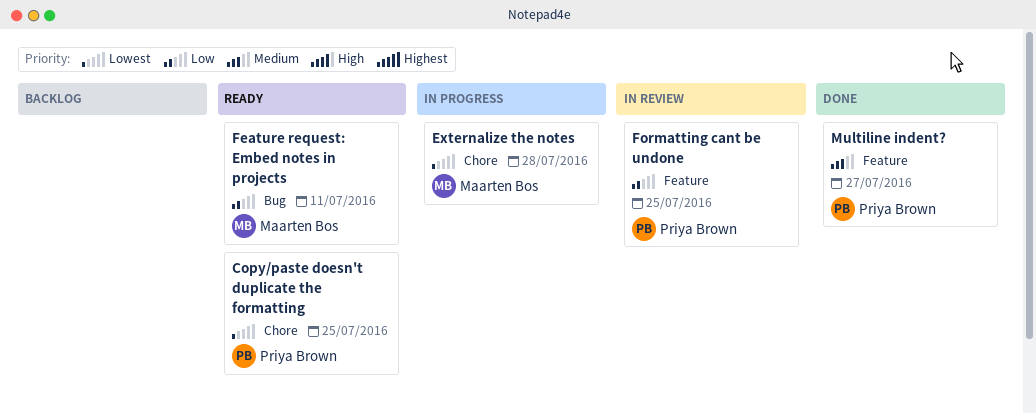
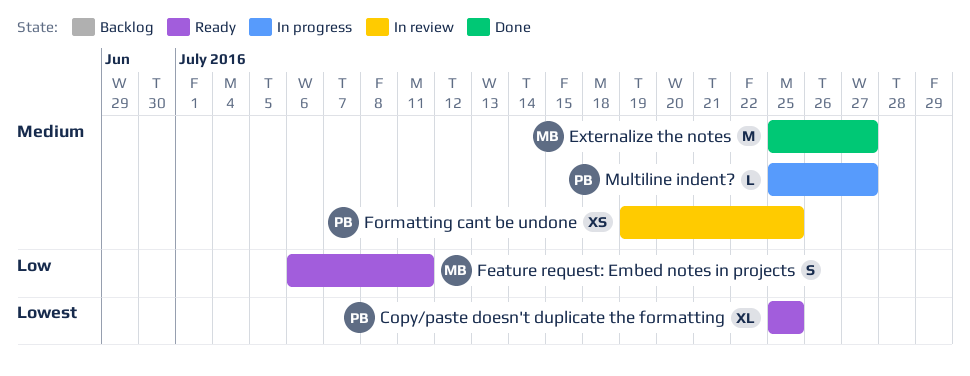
Externalize the notes, status: In progress -> Done
Externalize the notes, priority: Lowest -> Medium
Externalize the notes, due: Jul 28 -> Jul 27
Formatting cant be undone, priority: Low -> Medium
Multiline indent?, status: Done -> In progress

